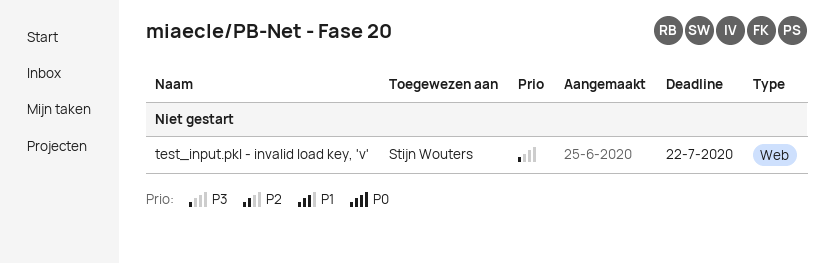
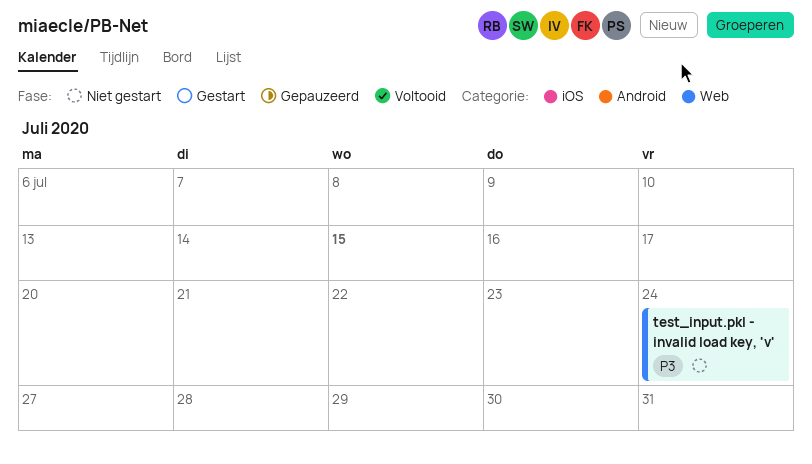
test_input.pkl - invalid load key, 'v', due: Jul 22 -> Jul 24

